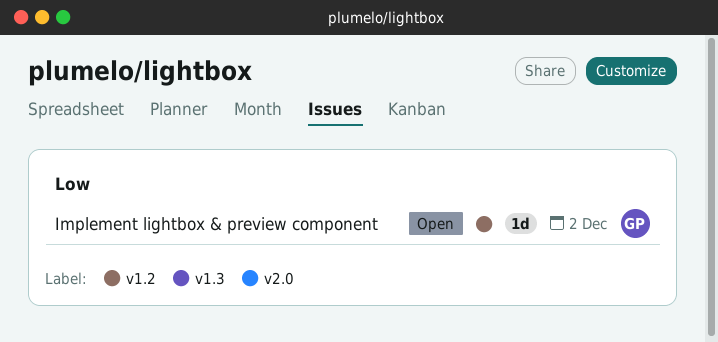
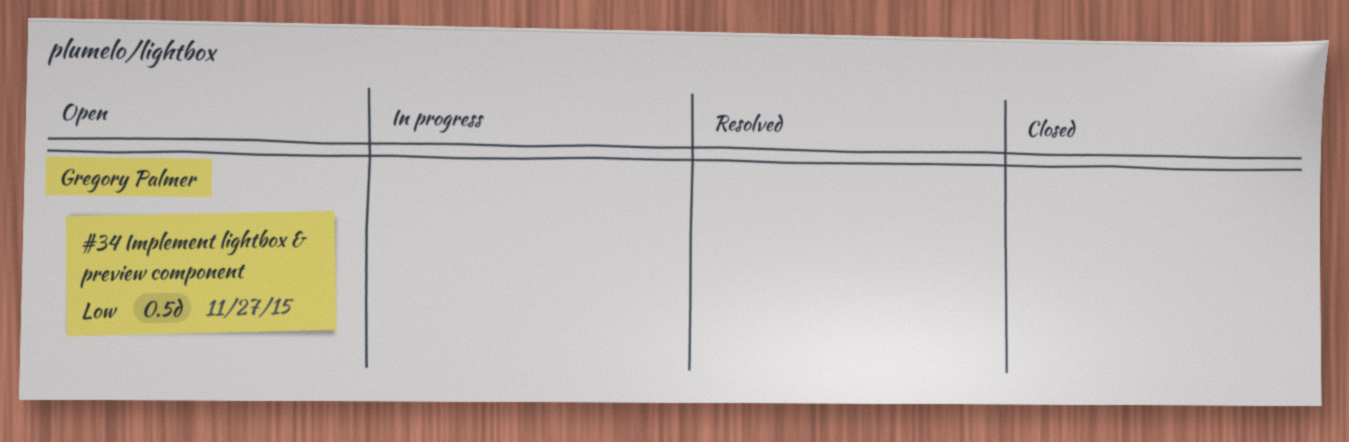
Implement lightbox & preview component, estimate: 1d -> 0.5d
Implement lightbox & preview component, due: Dec 2 -> Nov 27

